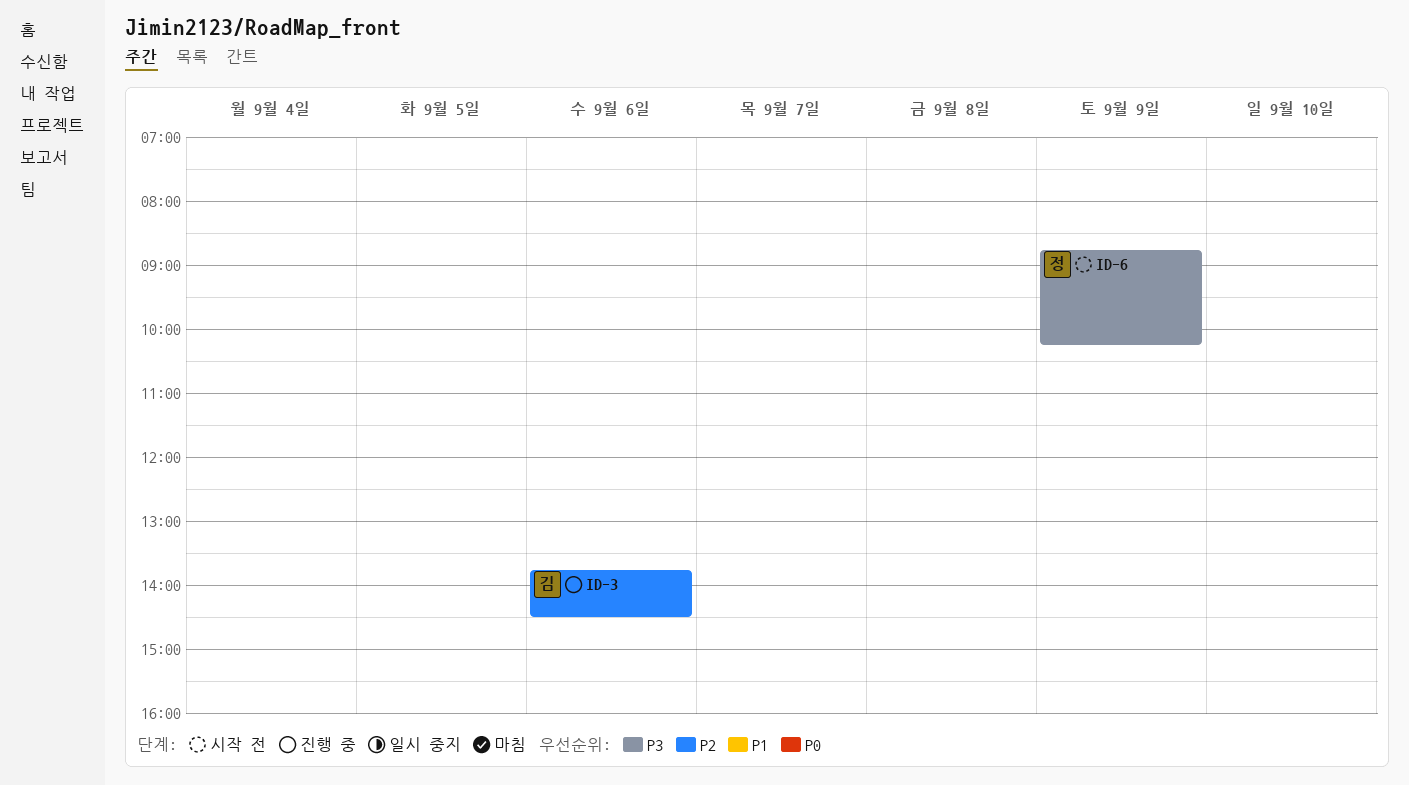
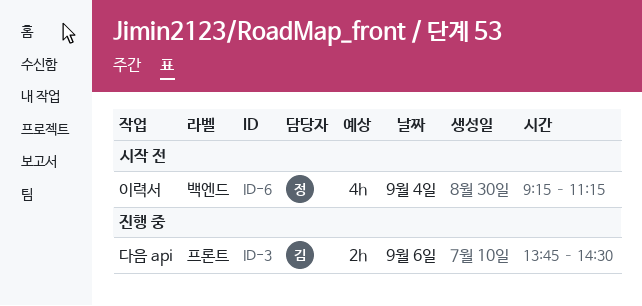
ID-6, day: Sep 9 -> Sep 4
ID-6, begins: 08:45 -> 09:15
ID-6, ends: 10:15 -> 11:15

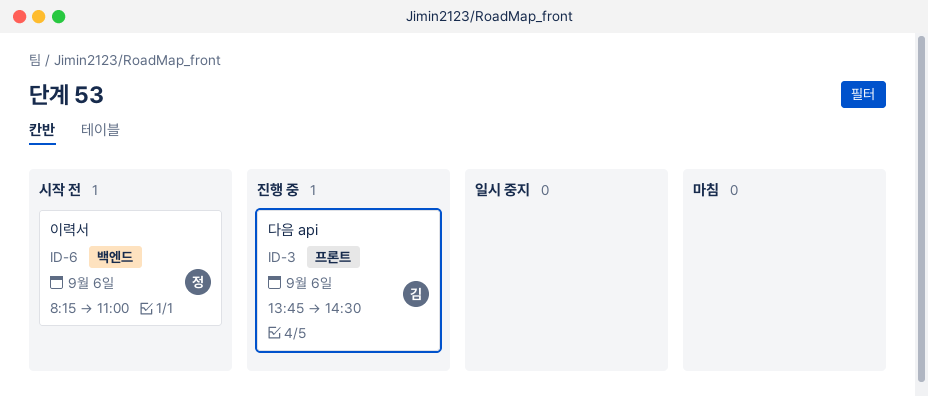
ID-6, day: Sep 4 -> Sep 6
ID-6, begins: 09:15 -> 08:15
ID-6, ends: 11:15 -> 11:00

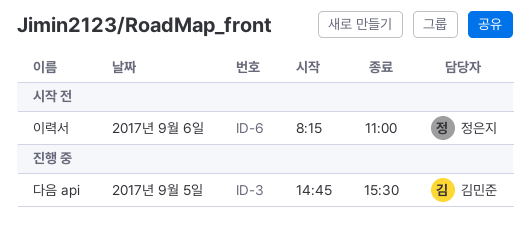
ID-3, day: Sep 6 -> Sep 5
ID-3, begins: 13:45 -> 14:45
ID-3, ends: 14:30 -> 15:30

